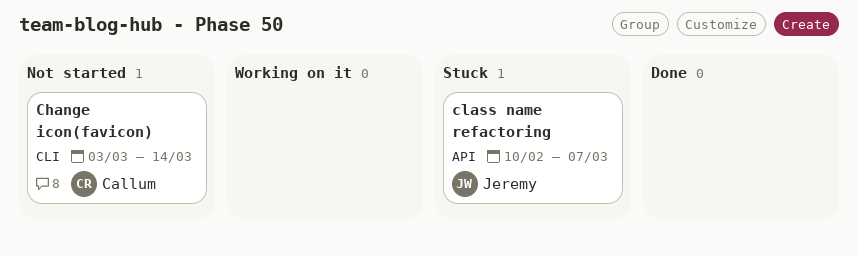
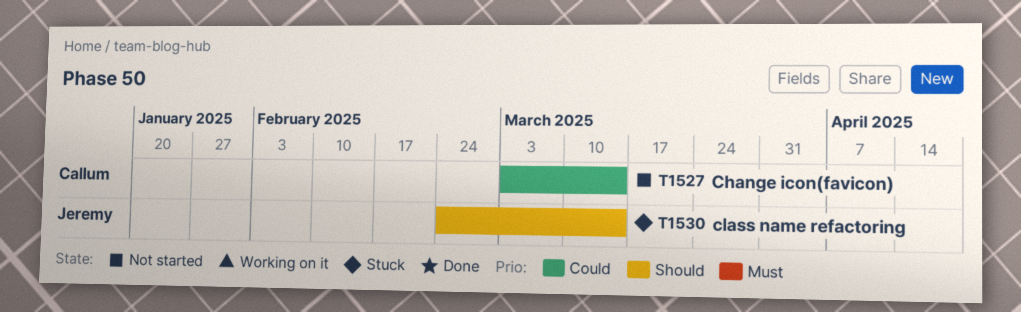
class name refactoring, start: Feb 10 -> Feb 24
class name refactoring, due: Mar 7 -> Mar 14

